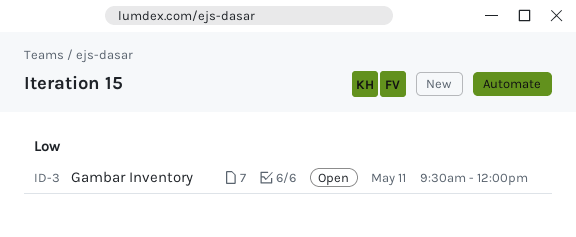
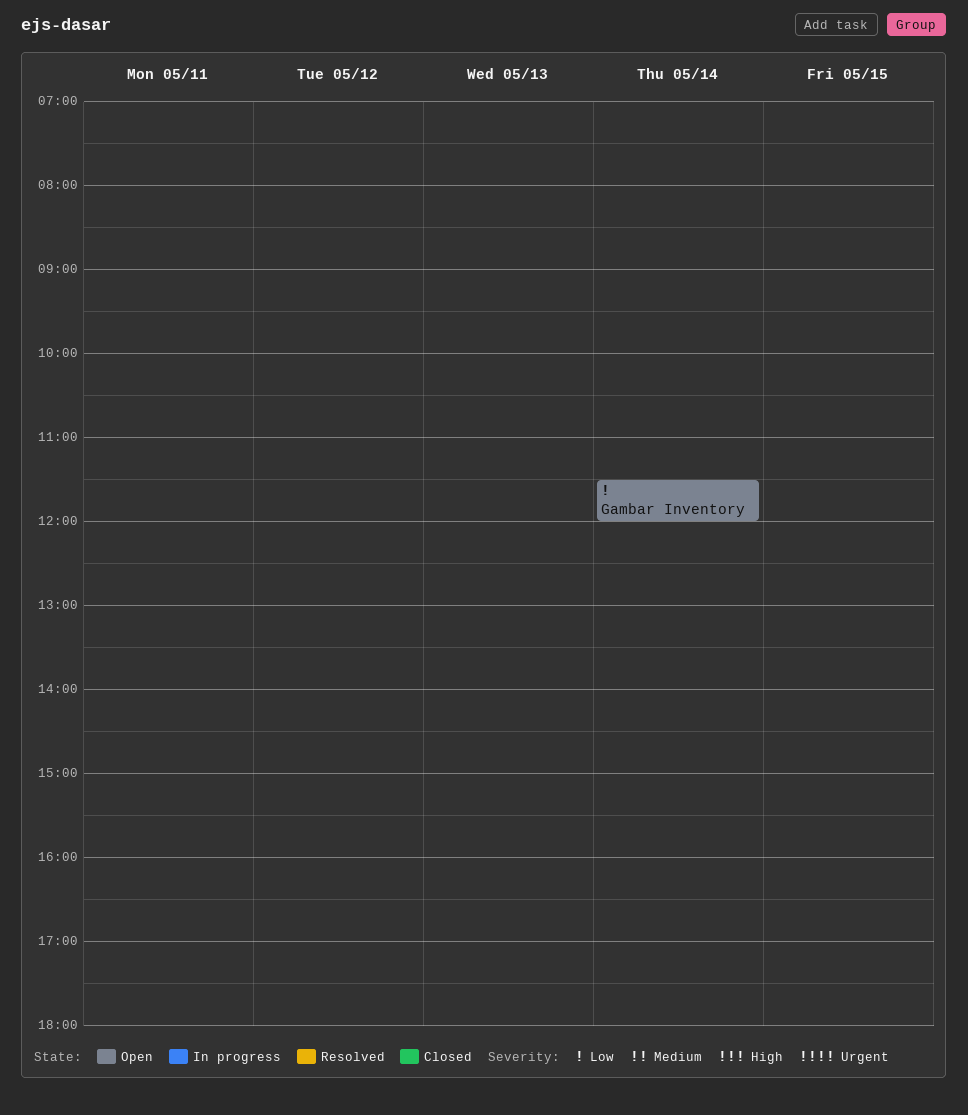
Gambar Inventory, day: May 11 -> May 14
Gambar Inventory, begins: 09:30 -> 11:30

